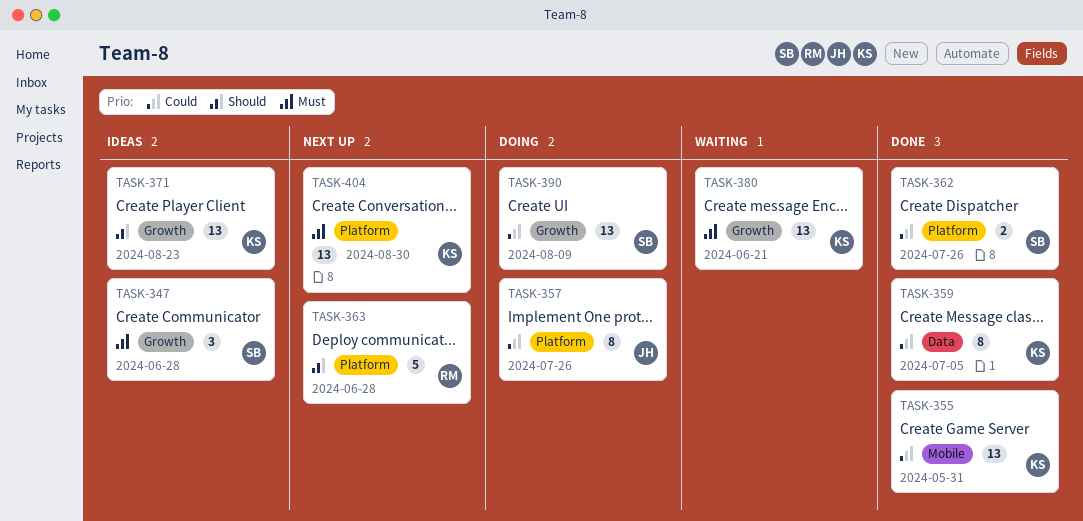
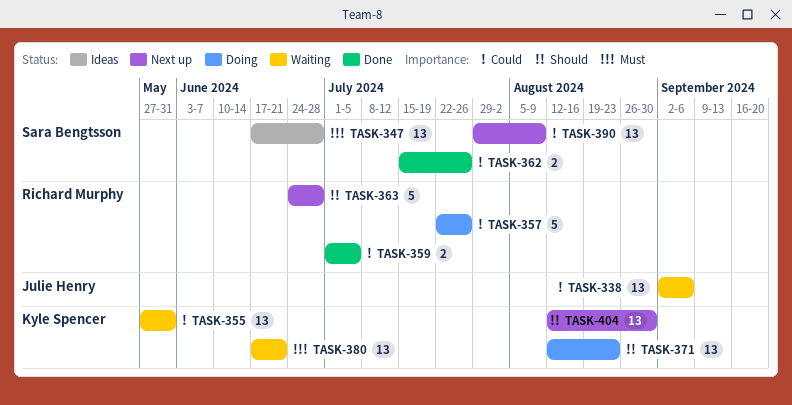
TASK-338: none -> present
TASK-347, estimate: 3 -> 13
TASK-355, status: Done -> Waiting
TASK-357, owner: Julie Henry -> Richard Murphy
TASK-357, estimate: 8 -> 5
TASK-359, owner: Kyle Spencer -> Richard Murphy
TASK-359, estimate: 8 -> 2
TASK-371, status: Ideas -> Doing
TASK-390, status: Doing -> Next up
TASK-404, priority: Must -> Should

